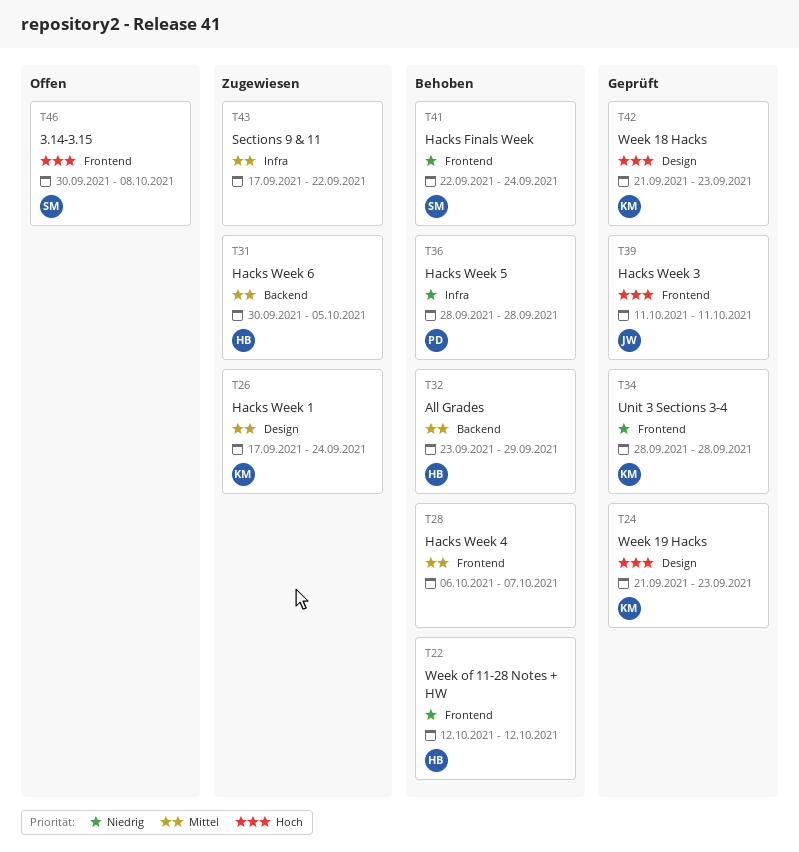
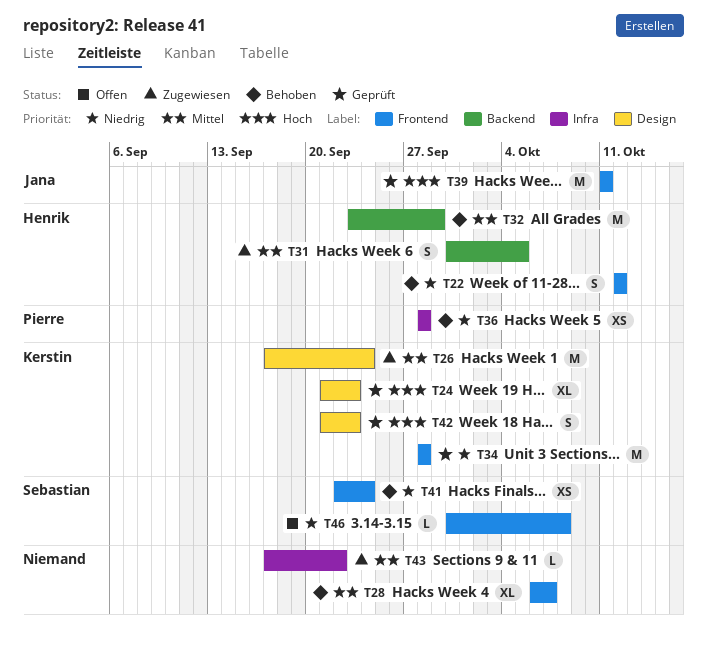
T46, priority: Hoch -> Niedrig

